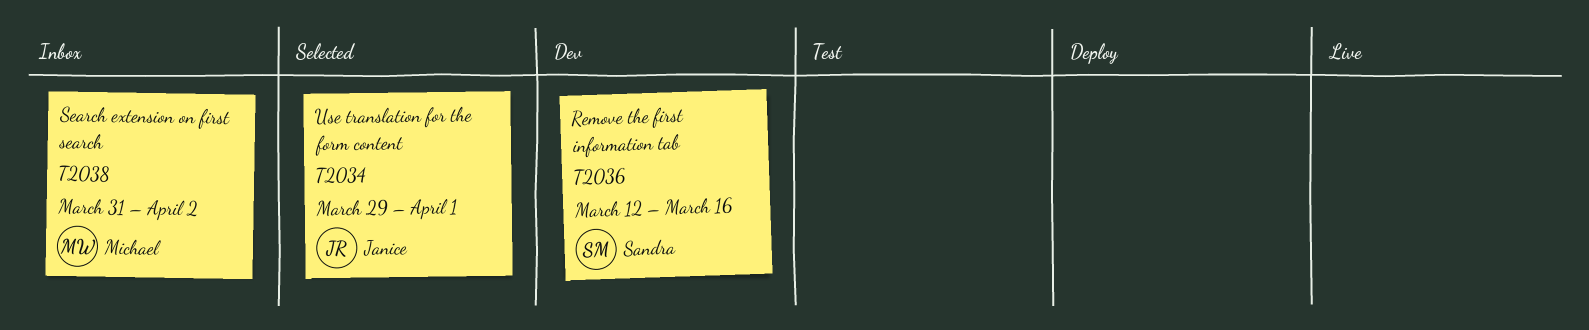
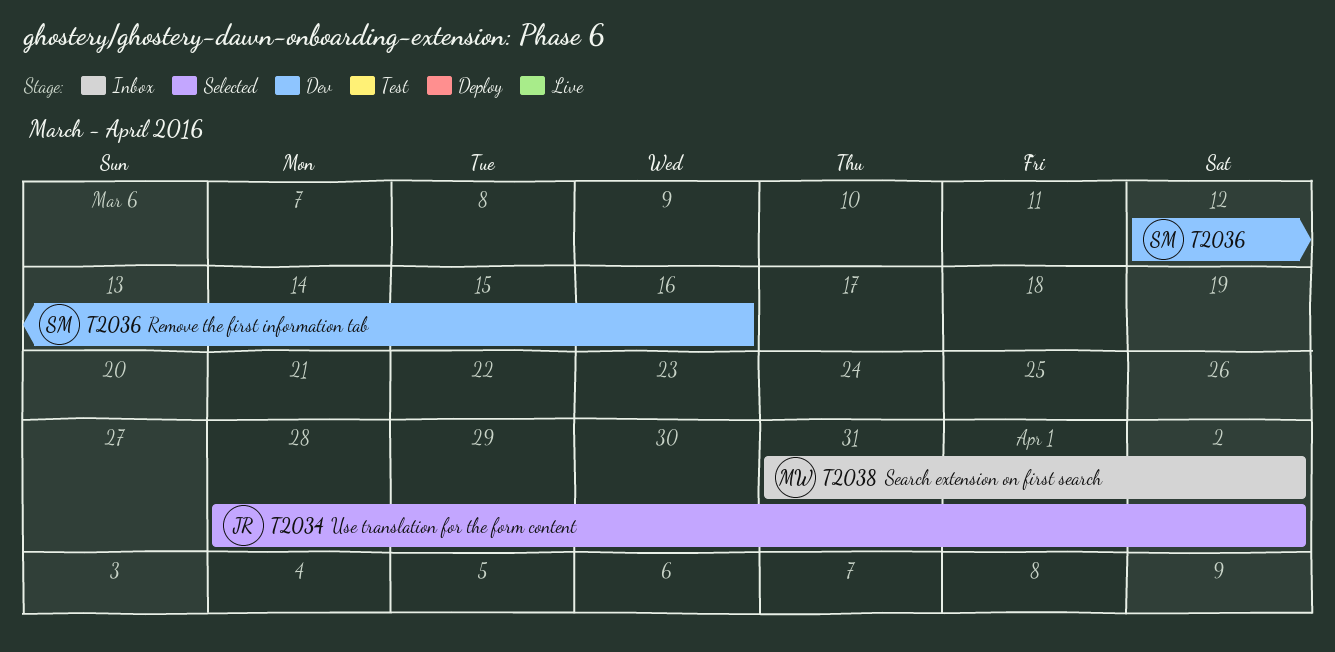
T2034, start: Mar 29 -> Mar 28
T2034, due: Apr 1 -> Apr 2

